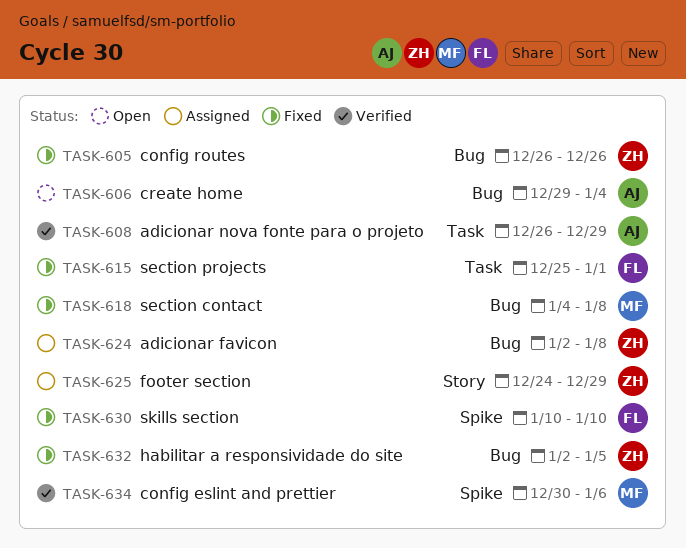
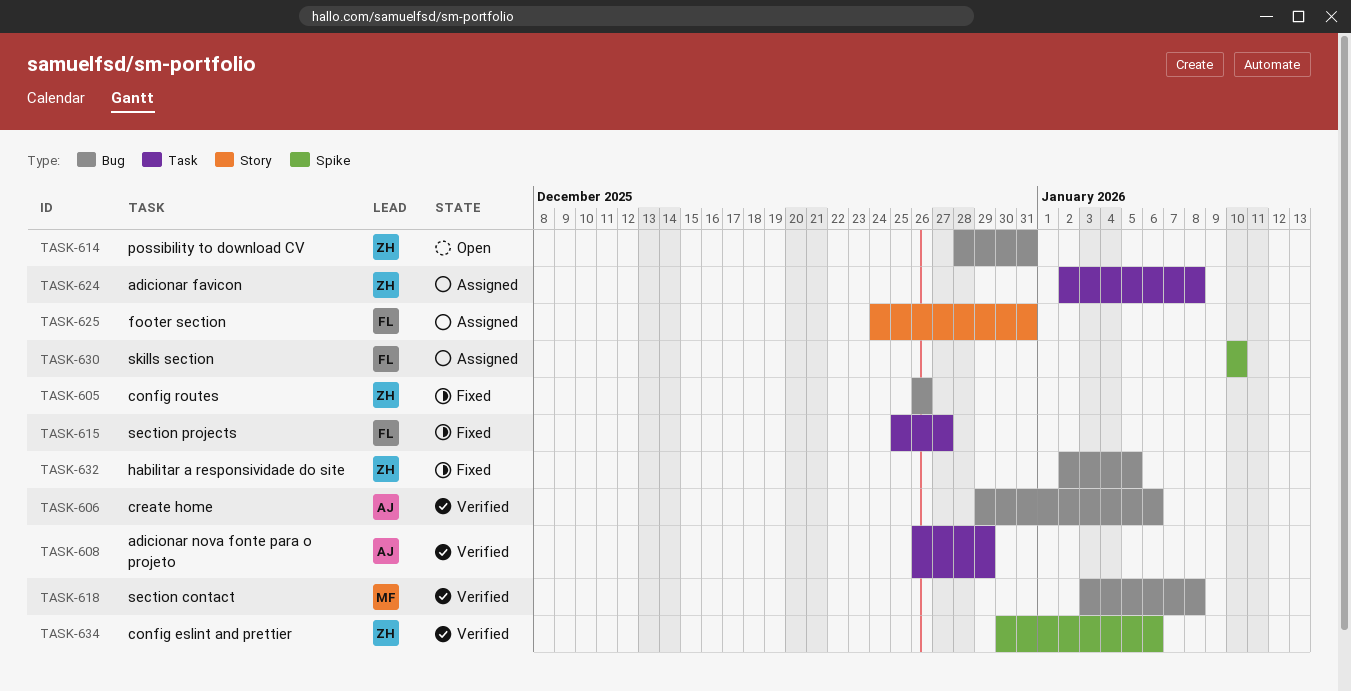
TASK-606, status: Open -> Verified
TASK-606, due: Jan 4 -> Jan 6
TASK-614: none -> present
TASK-615, due: Jan 1 -> Dec 27
TASK-618, status: Fixed -> Verified
TASK-618, start: Jan 4 -> Jan 3
TASK-624, label: Bug -> Task
TASK-625, owner: ZH -> FL
TASK-625, due: Dec 29 -> Dec 31
TASK-630, status: Fixed -> Assigned
TASK-634, owner: MF -> ZH

